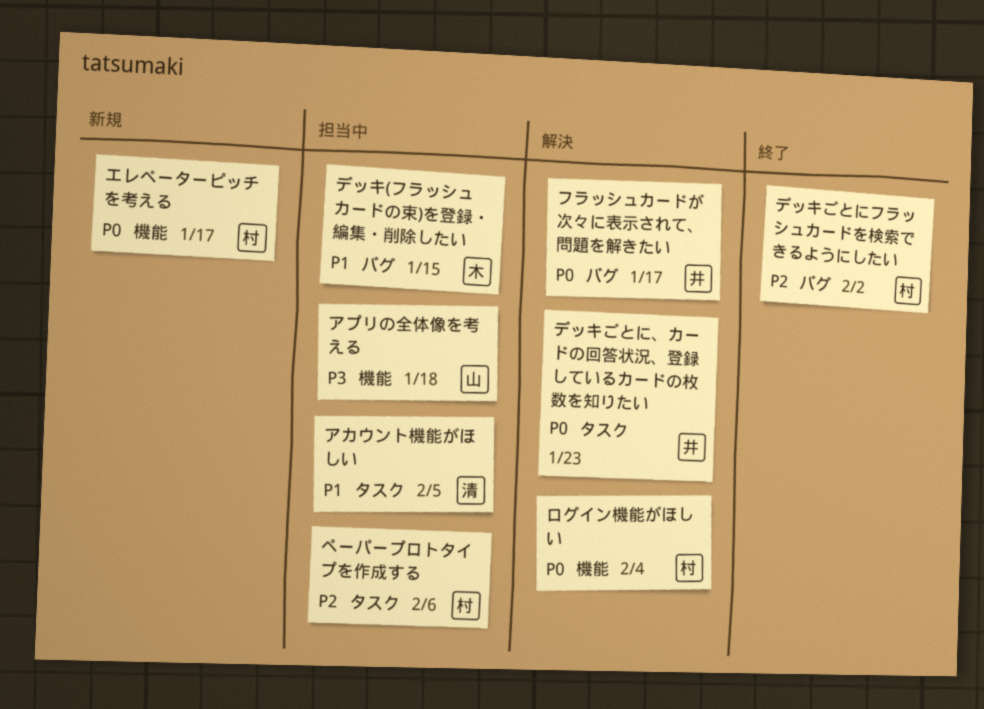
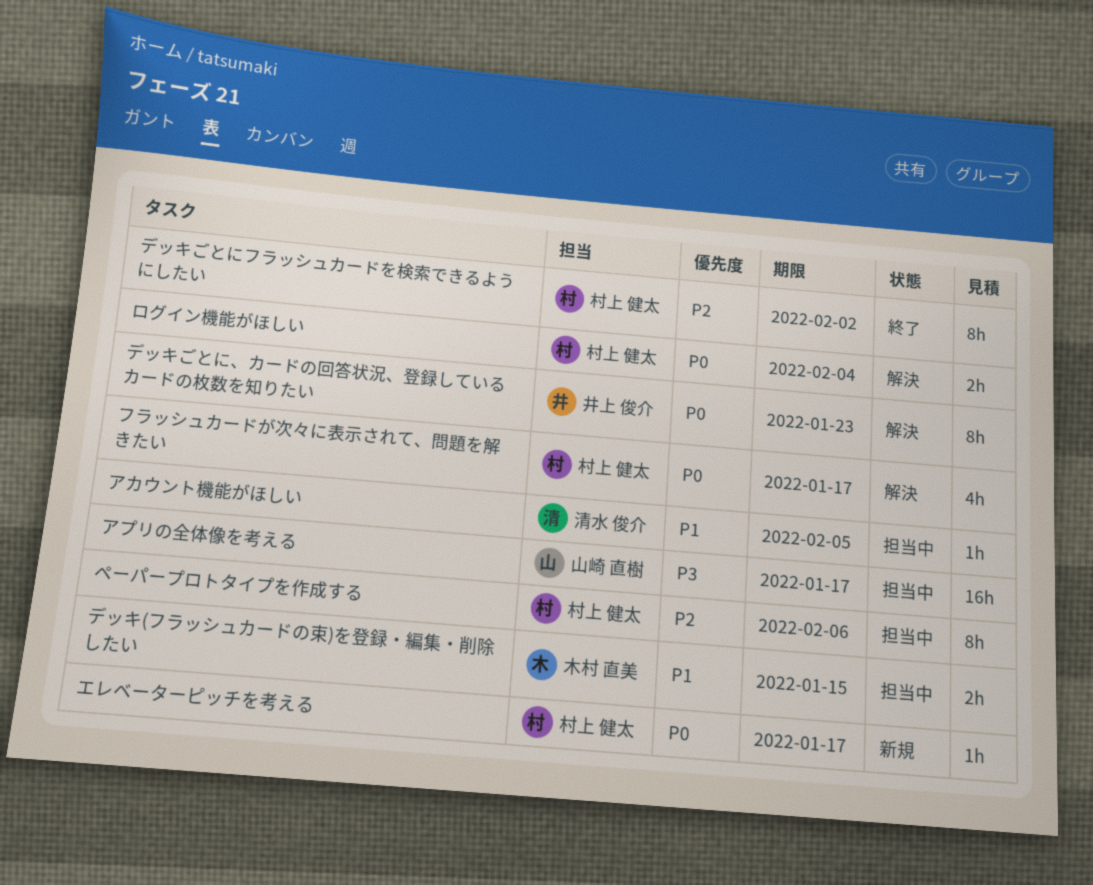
アプリの全体像を考える, due: Jan 18 -> Jan 17
フラッシュカードが次々に表示されて、問題を解きたい, owner: 井上 俊介 -> 村上 健太

